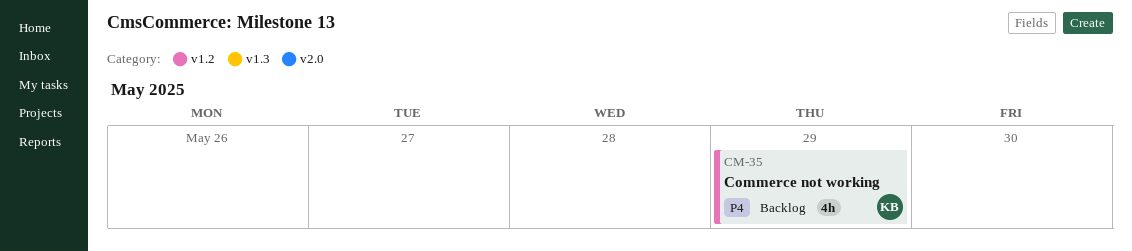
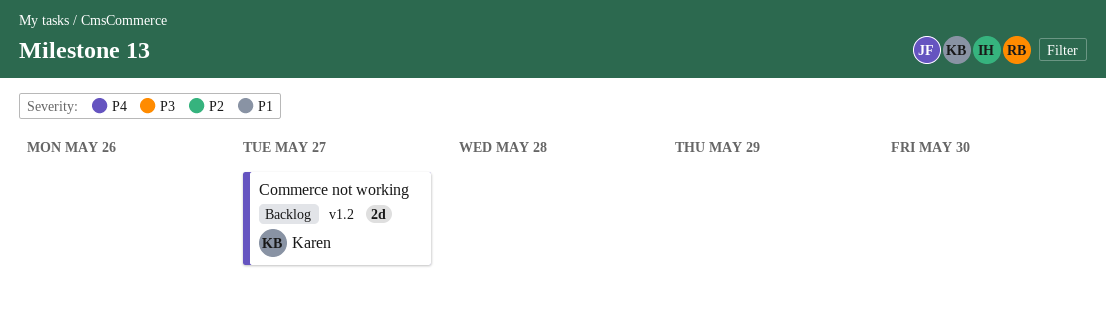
Commerce not working, estimate: 4h -> 2d
Commerce not working, due: May 29 -> May 27

